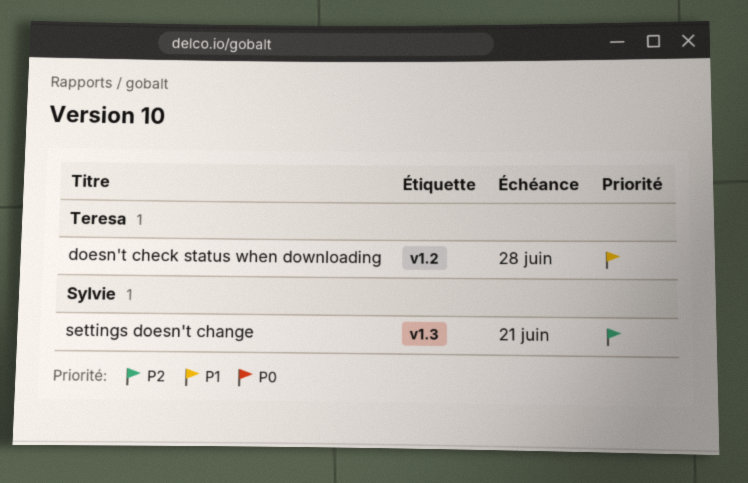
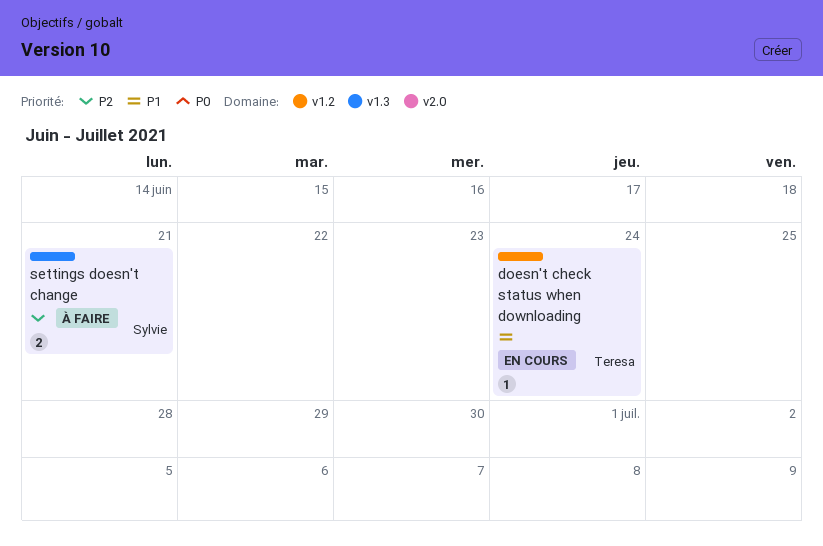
doesn't check status when downloading, due: Jun 28 -> Jun 24

